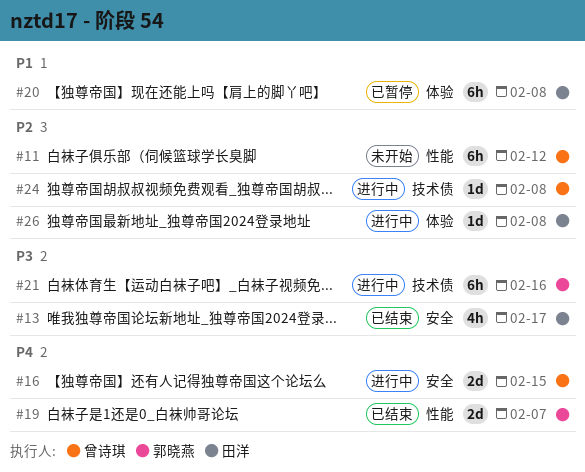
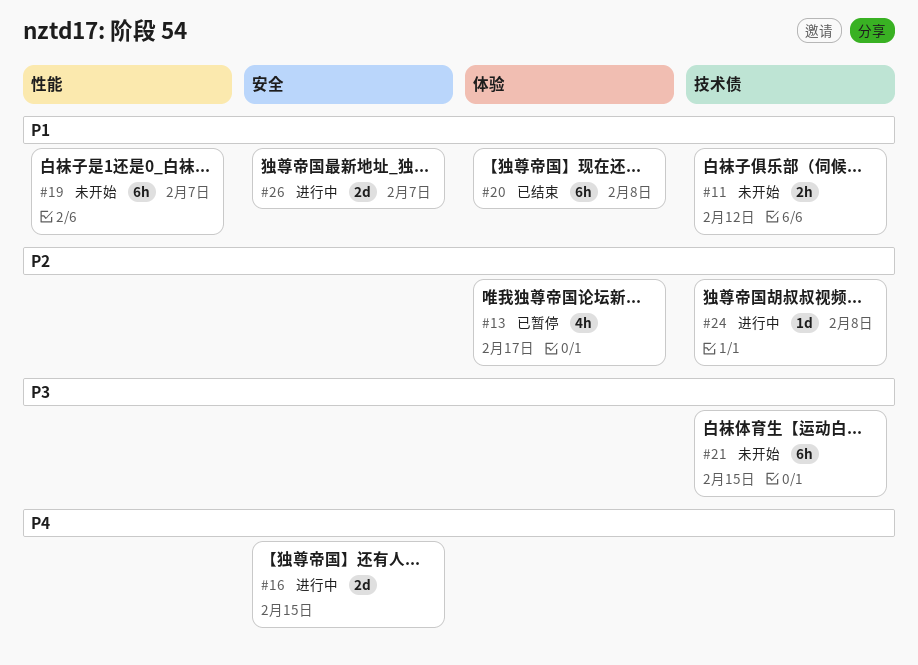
#11, priority: P2 -> P1
#11, label: 性能 -> 技术债
#11, estimate: 6h -> 2h
#13, status: 已结束 -> 已暂停
#13, priority: P3 -> P2
#13, label: 安全 -> 体验
#19, status: 已结束 -> 未开始
#19, priority: P4 -> P1
#19, estimate: 2d -> 6h
#20, status: 已暂停 -> 已结束
#21, status: 进行中 -> 未开始
#21, due: Feb 16 -> Feb 15
#26, priority: P2 -> P1
#26, label: 体验 -> 安全
#26, estimate: 1d -> 2d
#26, due: Feb 8 -> Feb 7

